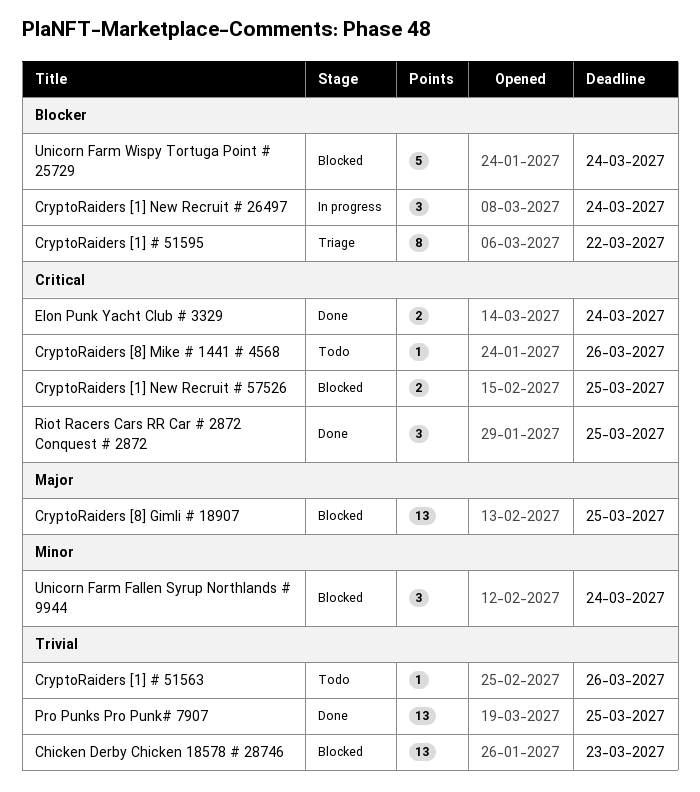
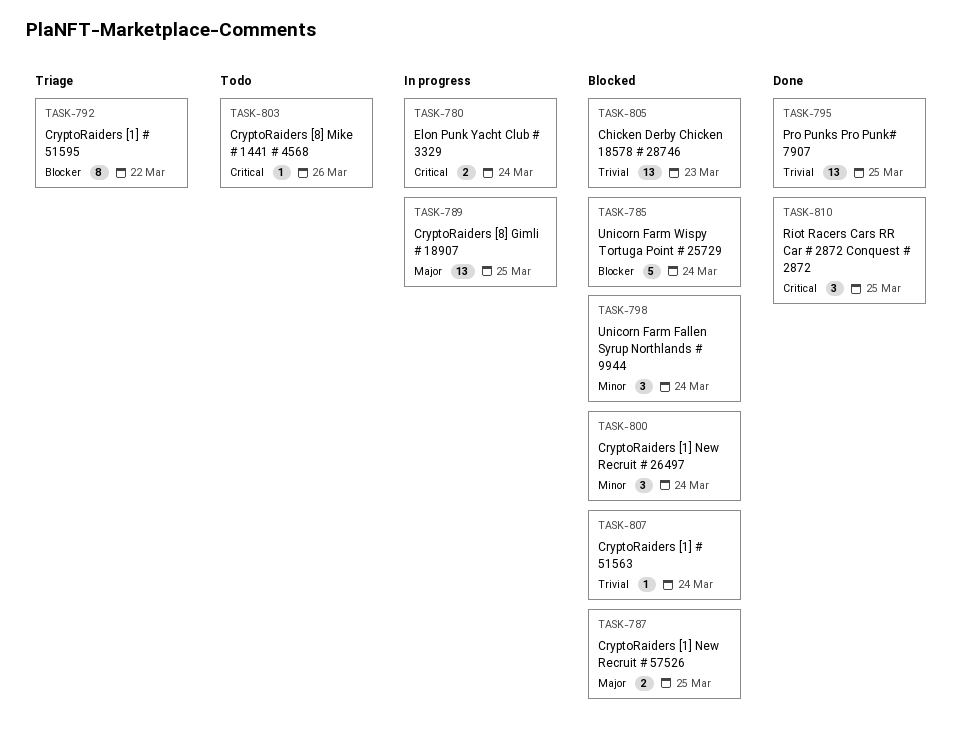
CryptoRaiders [1] # 51563, status: Todo -> Blocked
CryptoRaiders [1] # 51563, due: Mar 26 -> Mar 24
CryptoRaiders [1] New Recruit # 26497, status: In progress -> Blocked
CryptoRaiders [1] New Recruit # 26497, priority: Blocker -> Minor
CryptoRaiders [1] New Recruit # 57526, priority: Critical -> Major
CryptoRaiders [8] Gimli # 18907, status: Blocked -> In progress
Elon Punk Yacht Club # 3329, status: Done -> In progress

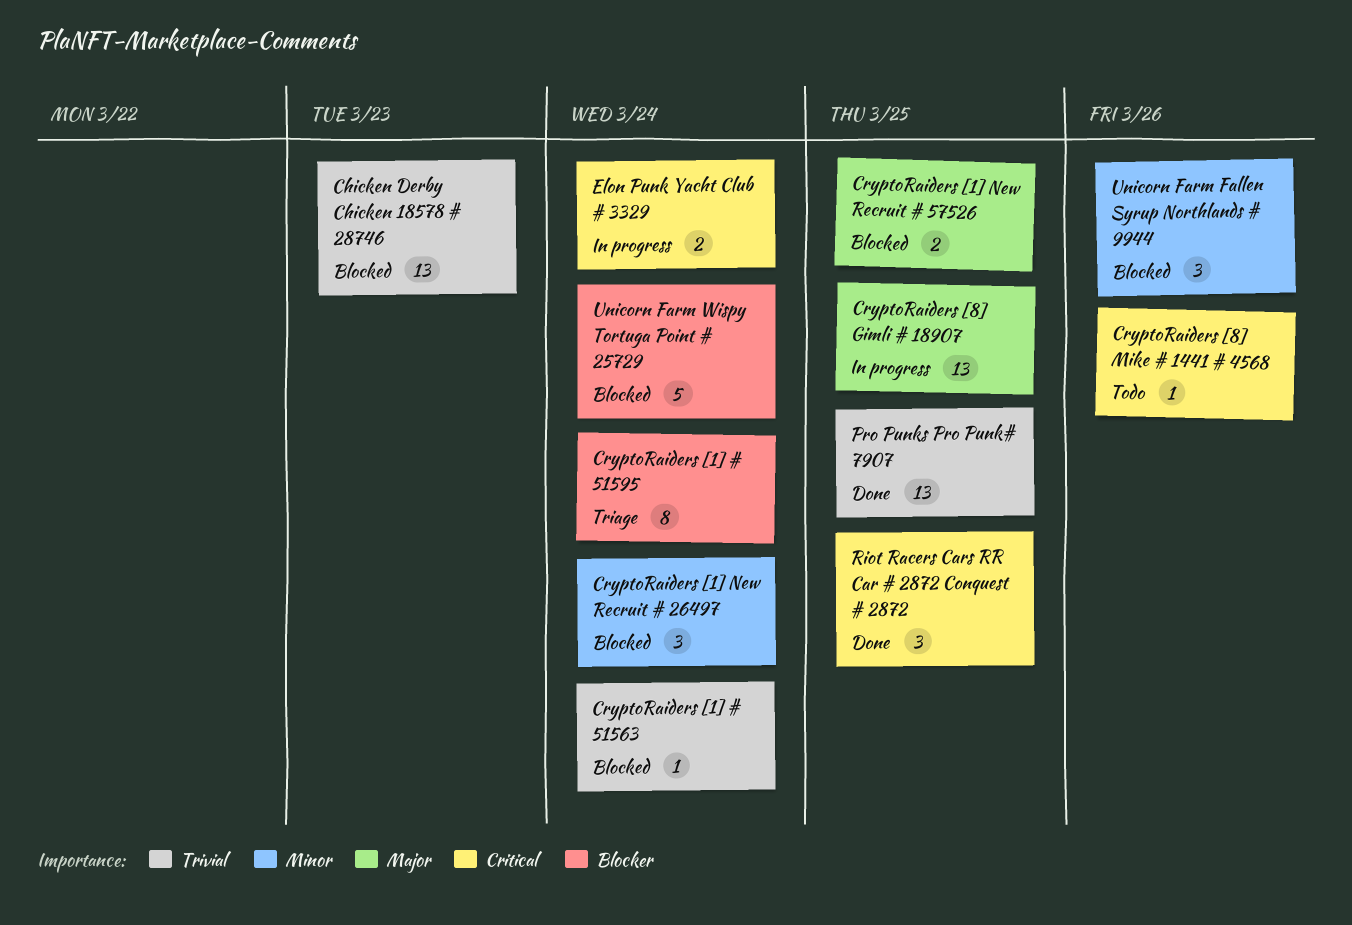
CryptoRaiders [1] # 51595, due: Mar 22 -> Mar 24
Unicorn Farm Fallen Syrup Northlands # 9944, due: Mar 24 -> Mar 26

